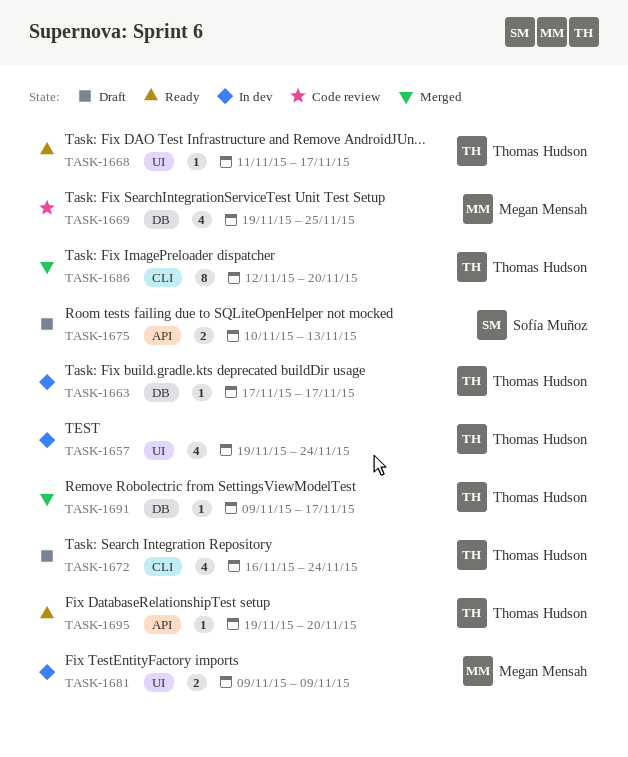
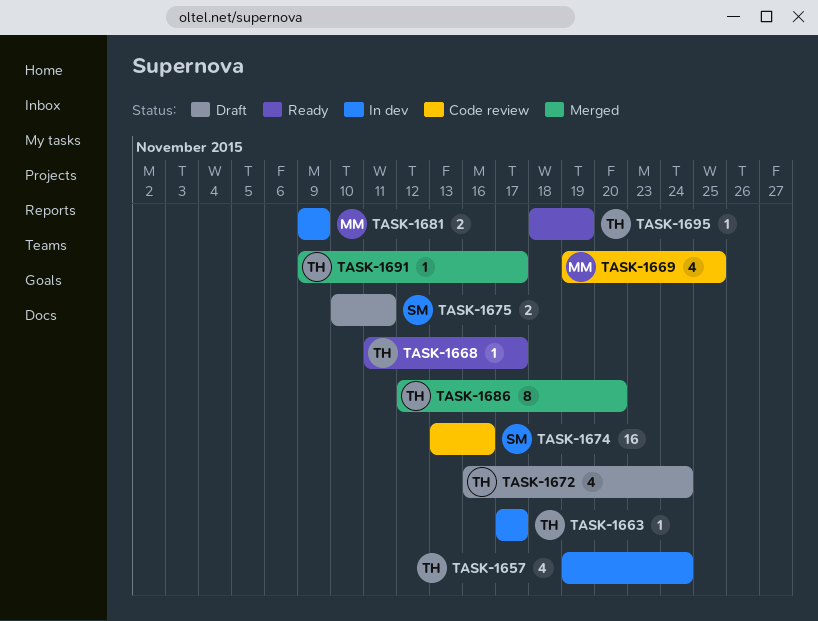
TASK-1674: none -> present
TASK-1675, due: Nov 13 -> Nov 11
TASK-1695, start: Nov 19 -> Nov 18
TASK-1695, due: Nov 20 -> Nov 19

